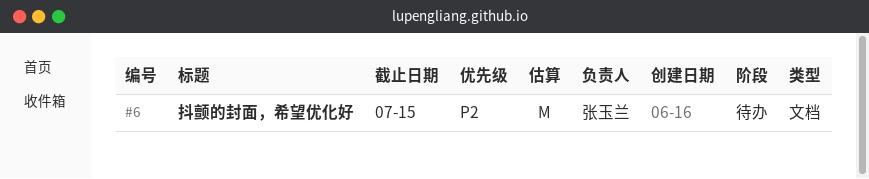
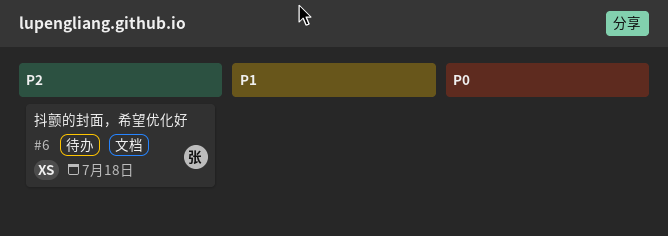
#6, estimate: M -> XS
#6, due: Jul 15 -> Jul 18

